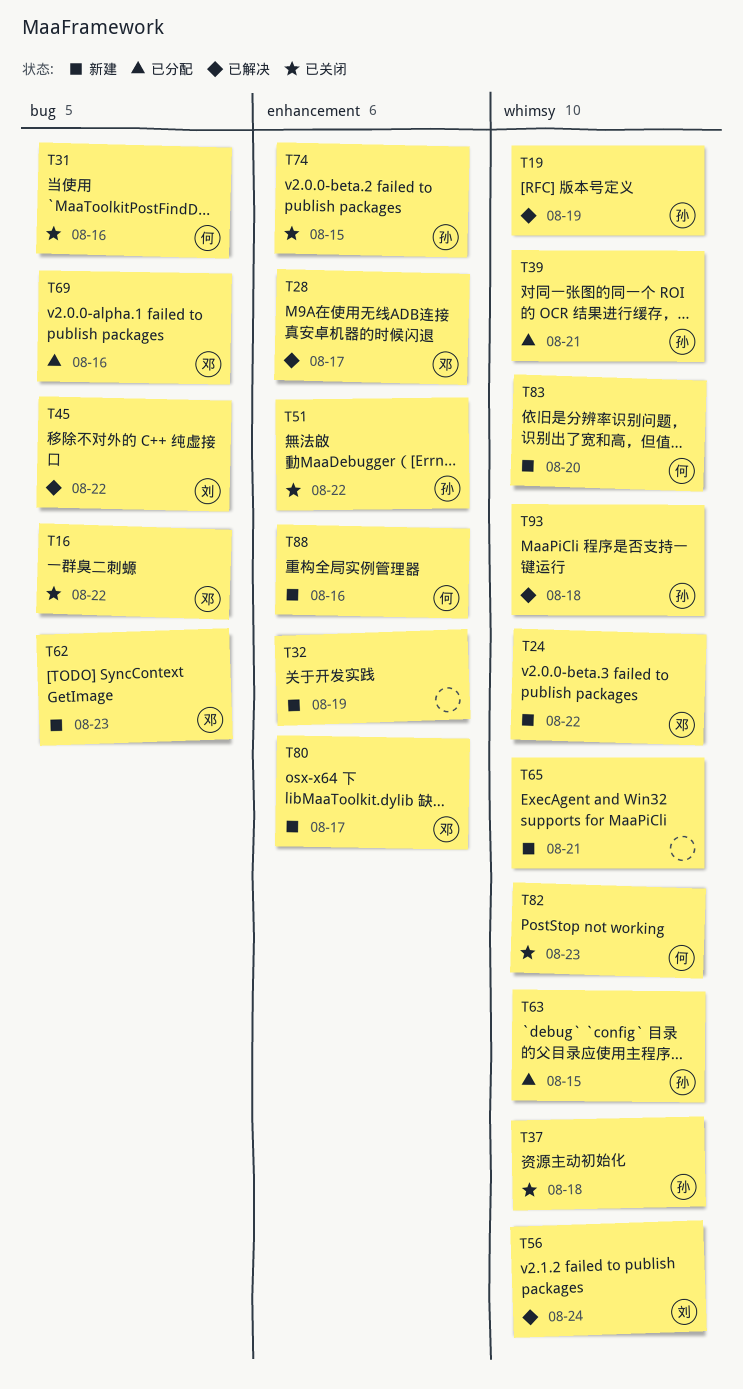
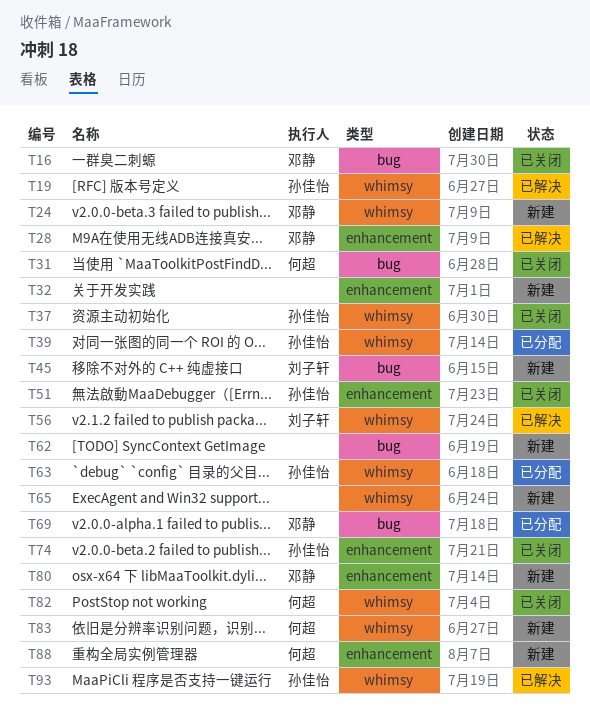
T45, status: 已解决 -> 新建
T62, owner: 邓静 -> none

